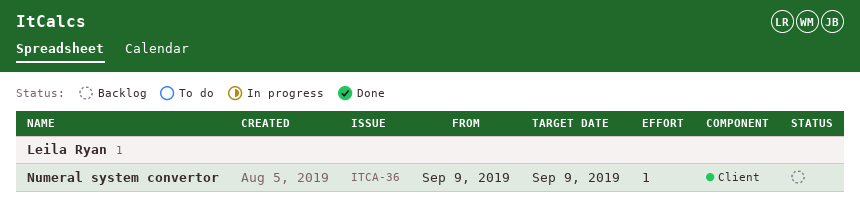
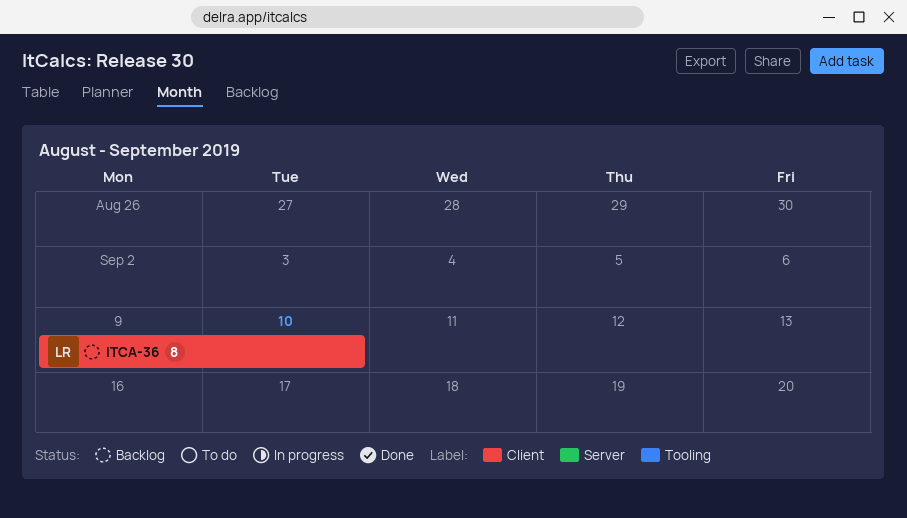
ITCA-36, estimate: 1 -> 8
ITCA-36, due: Sep 9 -> Sep 10

